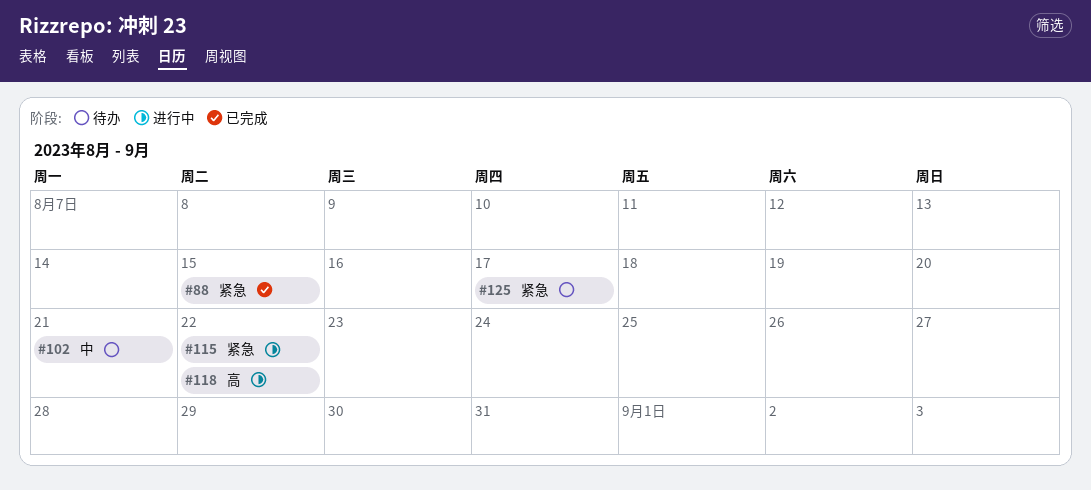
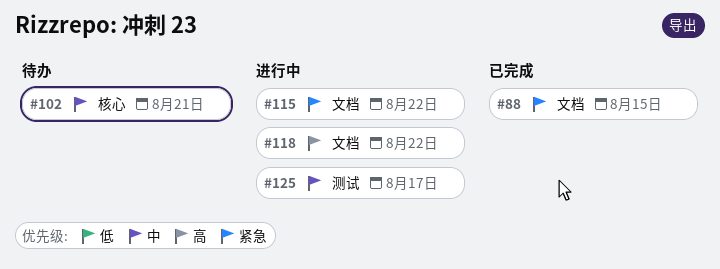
#125, status: 待办 -> 进行中
#125, priority: 紧急 -> 中

